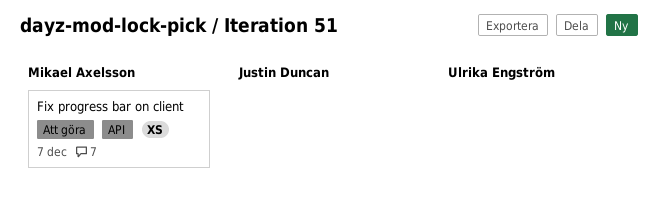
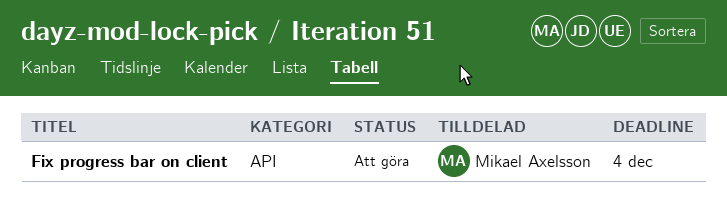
Fix progress bar on client, due: Dec 7 -> Dec 4

